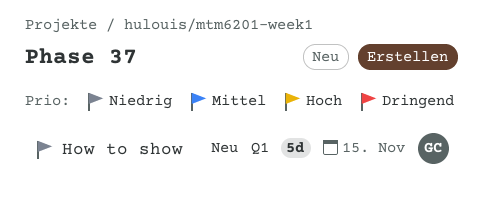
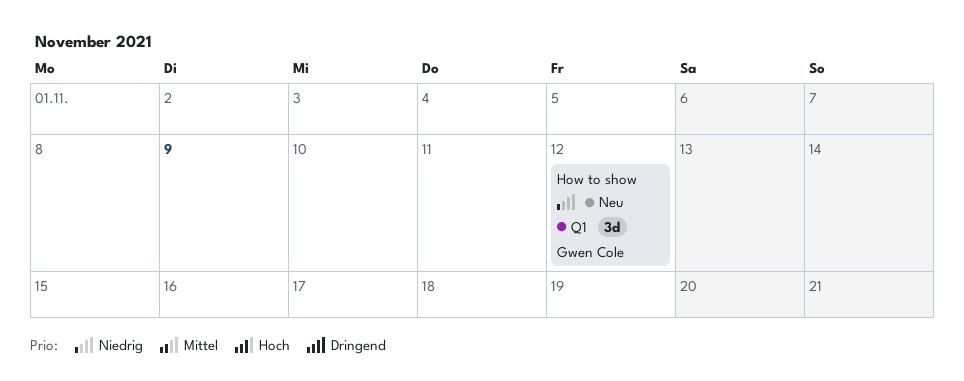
How to show, estimate: 5d -> 3d
How to show, due: Nov 15 -> Nov 12

